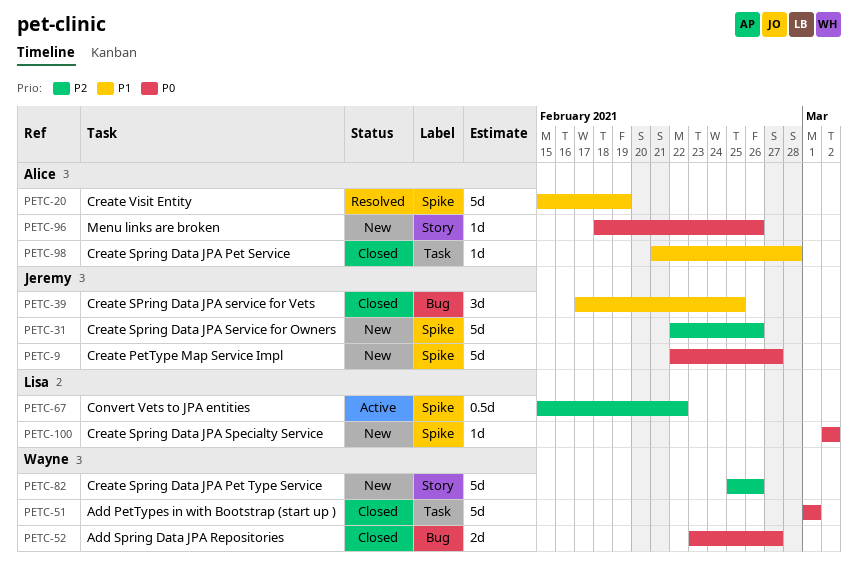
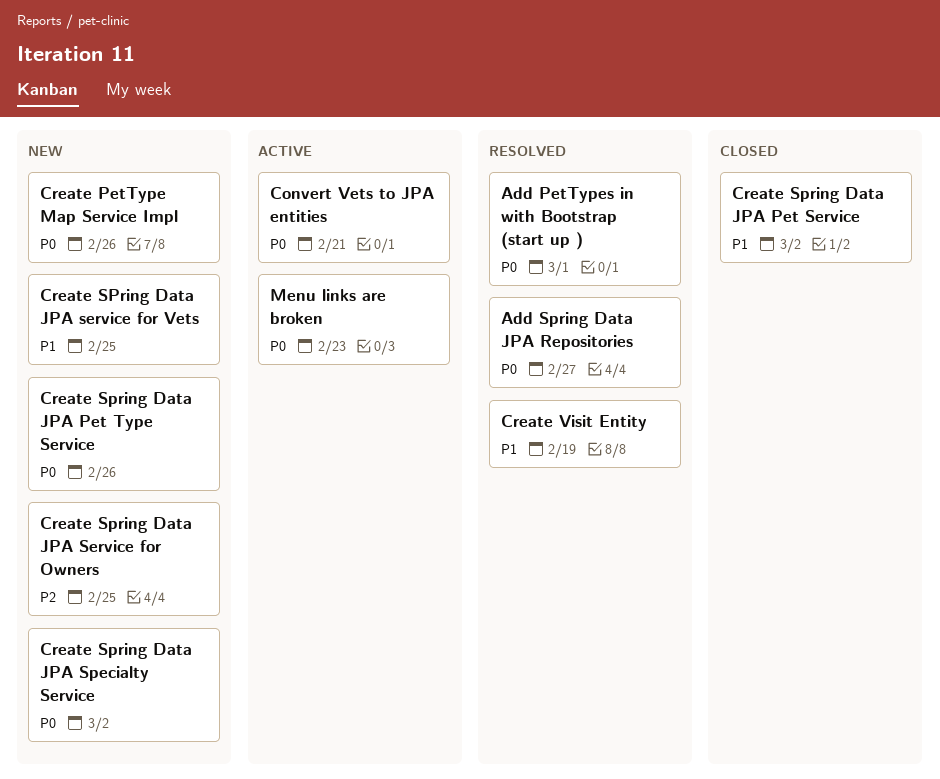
Add PetTypes in with Bootstrap (start up ), status: Closed -> Resolved
Add Spring Data JPA Repositories, status: Closed -> Resolved
Convert Vets to JPA entities, priority: P2 -> P0
Convert Vets to JPA entities, due: Feb 22 -> Feb 21
Create PetType Map Service Impl, due: Feb 27 -> Feb 26
Create Spring Data JPA Pet Service, due: Feb 28 -> Mar 2
Create Spring Data JPA Pet Type Service, priority: P2 -> P0
Create Spring Data JPA Service for Owners, due: Feb 26 -> Feb 25
Create SPring Data JPA service for Vets, status: Closed -> New
Menu links are broken, status: New -> Active
Menu links are broken, due: Feb 26 -> Feb 23

